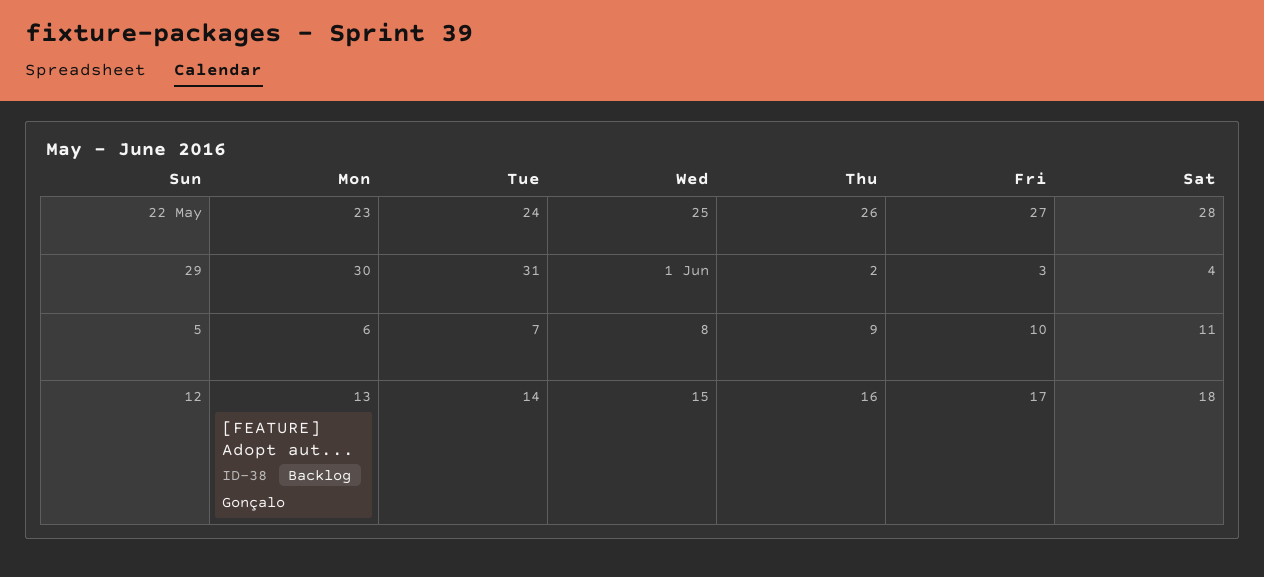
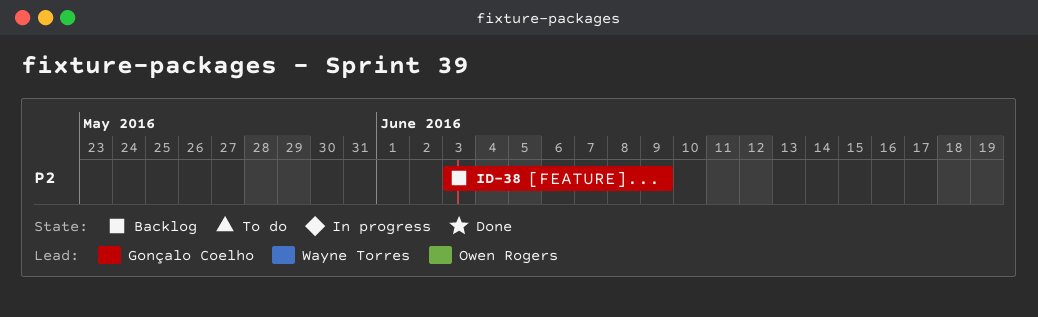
ID-38, due: Jun 13 -> Jun 9

